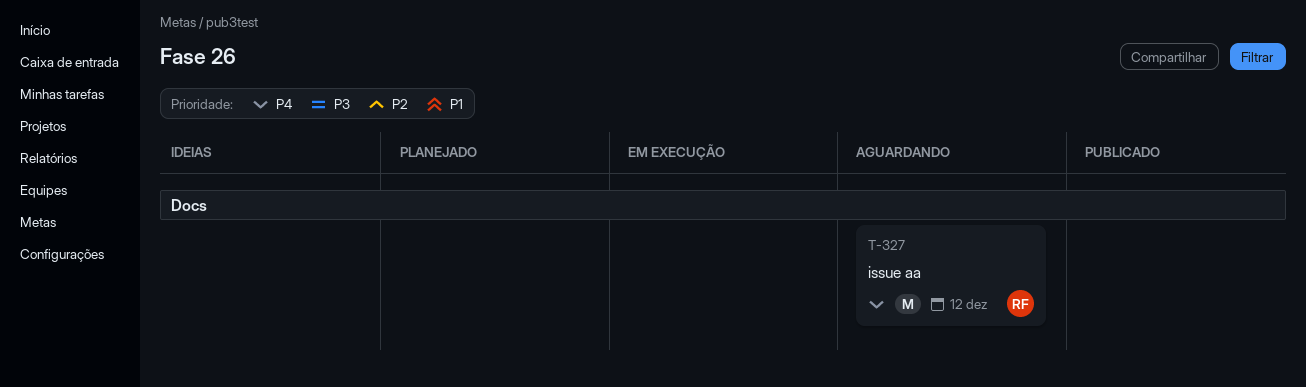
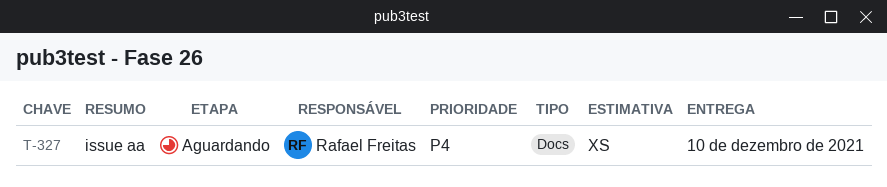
T-327, estimate: M -> XS
T-327, due: Dec 12 -> Dec 10

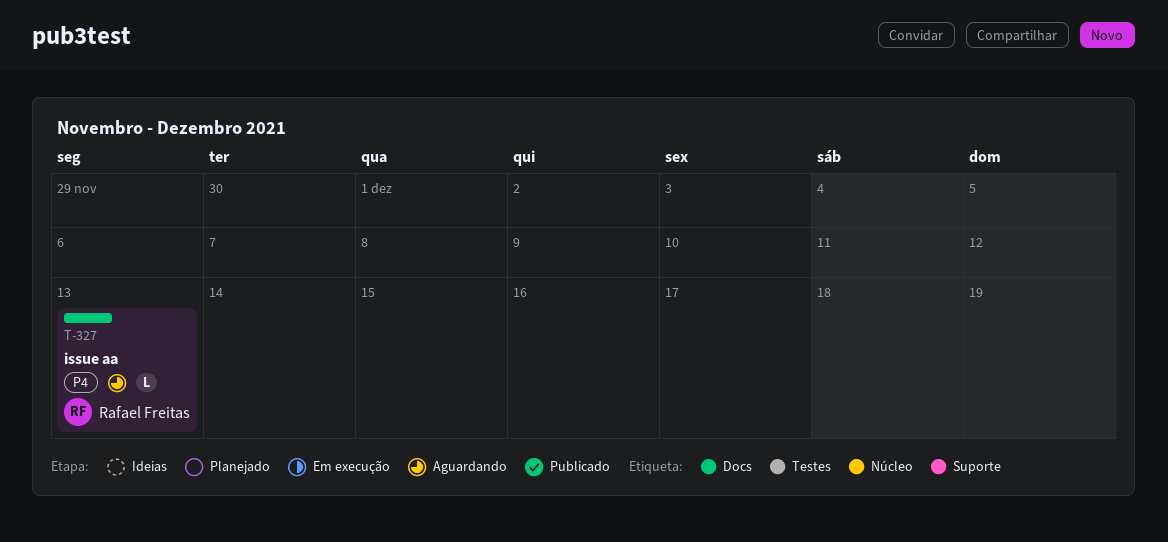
T-327, estimate: XS -> L
T-327, due: Dec 10 -> Dec 13

